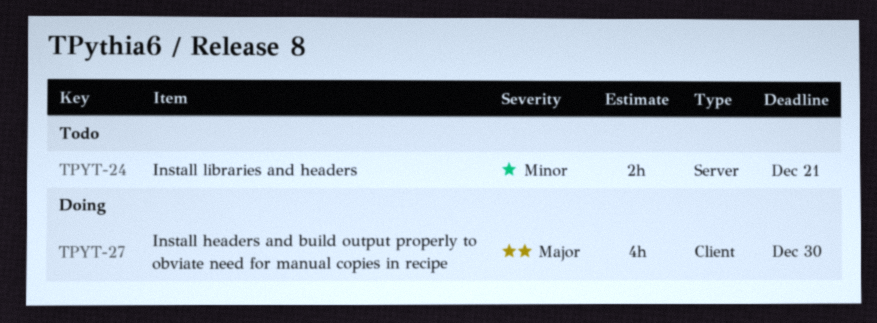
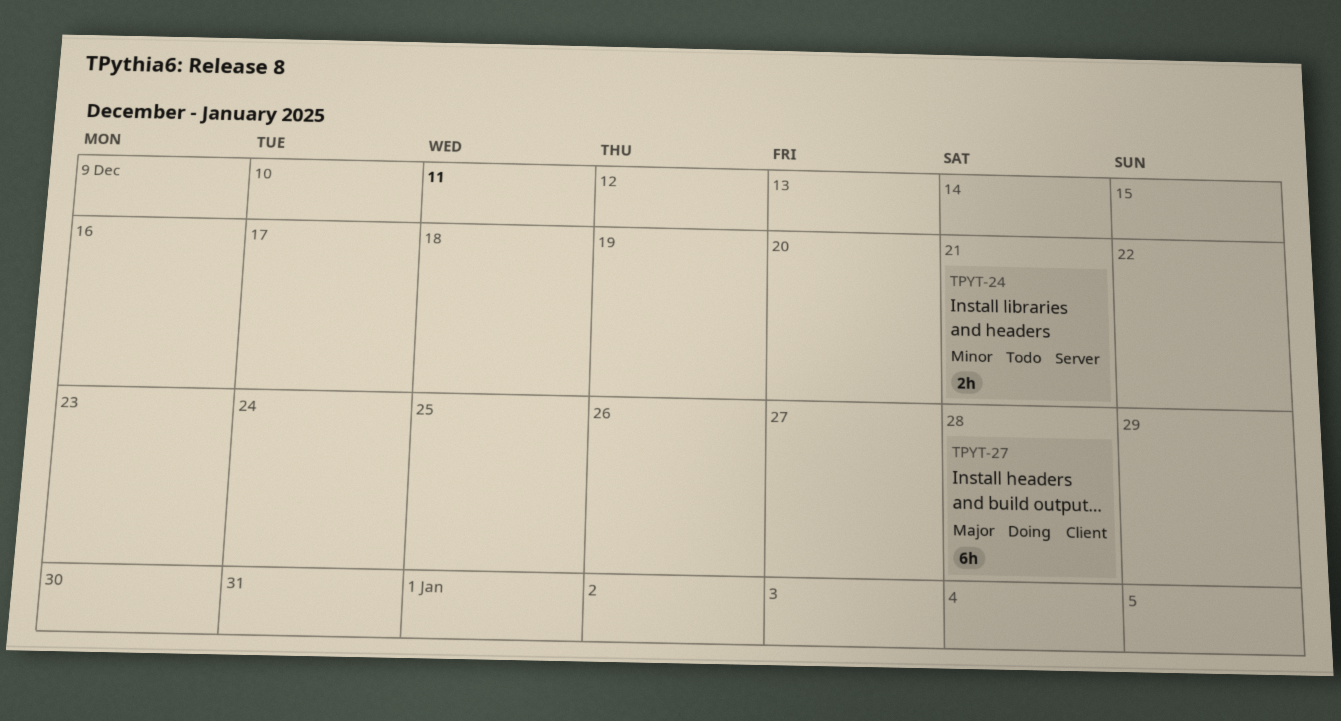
TPYT-27, estimate: 4h -> 6h
TPYT-27, due: Dec 30 -> Dec 28

